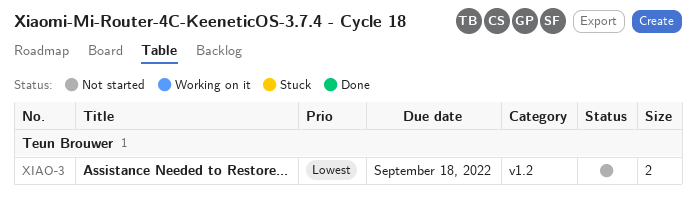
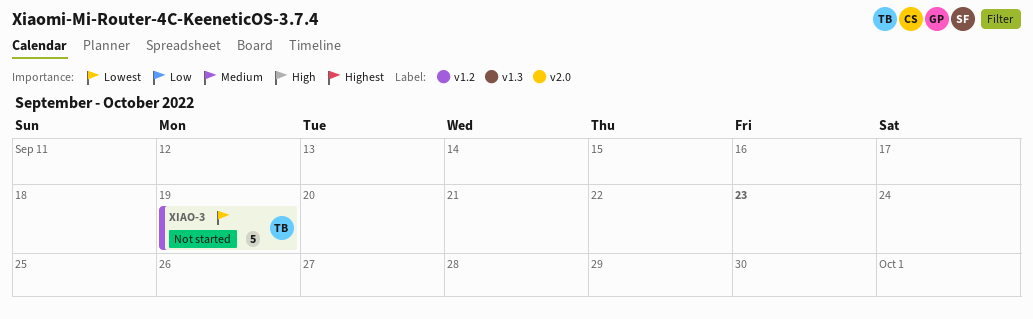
XIAO-3, estimate: 2 -> 5
XIAO-3, due: Sep 18 -> Sep 19

